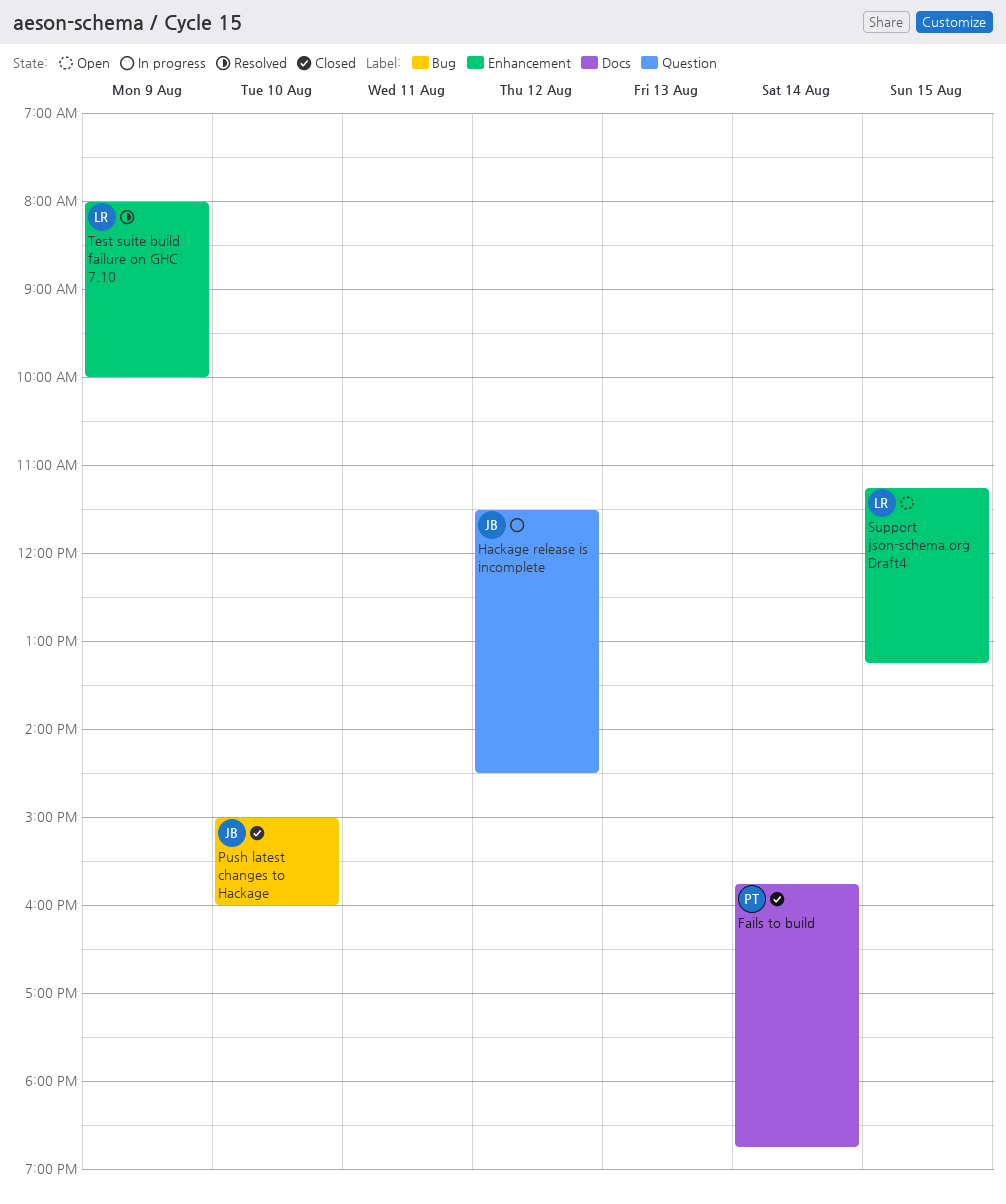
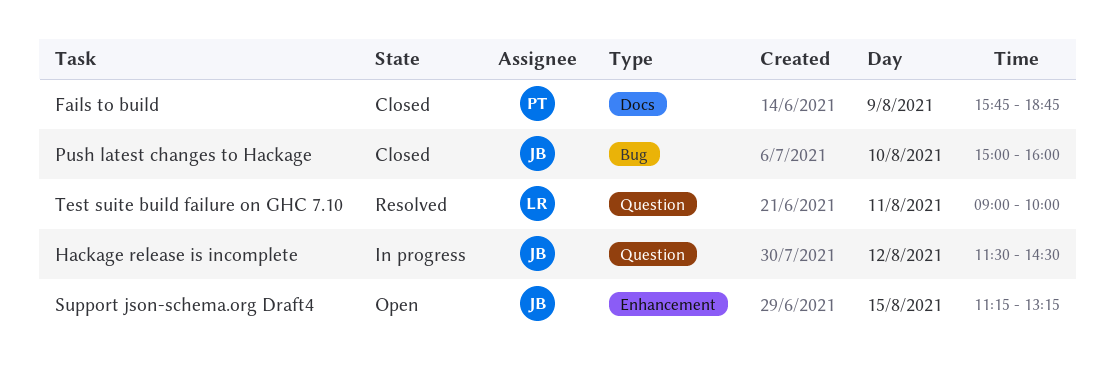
Fails to build, day: Aug 14 -> Aug 9
Support json-schema.org Draft4, owner: LR -> JB
Test suite build failure on GHC 7.10, label: Enhancement -> Question
Test suite build failure on GHC 7.10, day: Aug 9 -> Aug 11
Test suite build failure on GHC 7.10, begins: 08:00 -> 09:00

